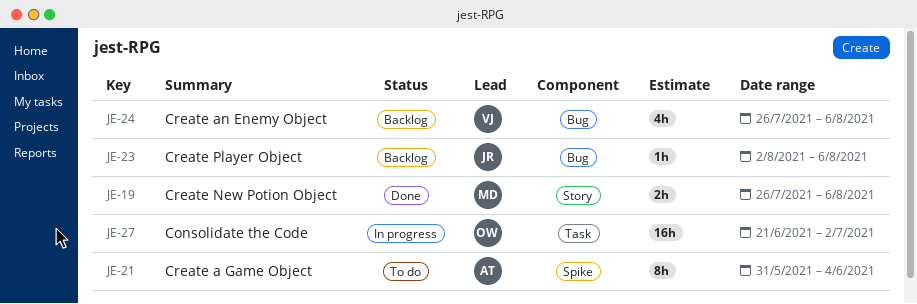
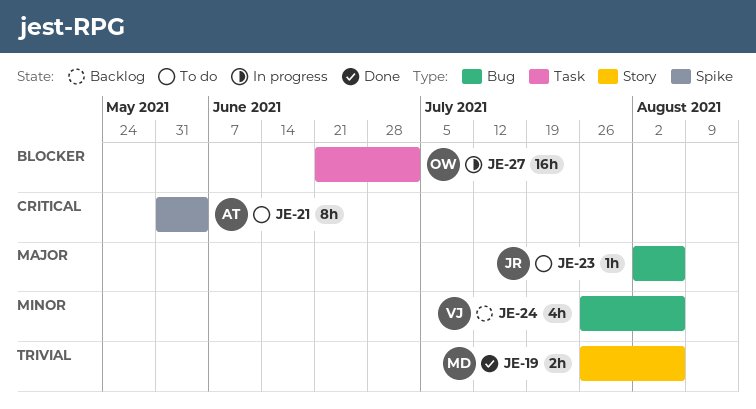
JE-23, status: Backlog -> To do

